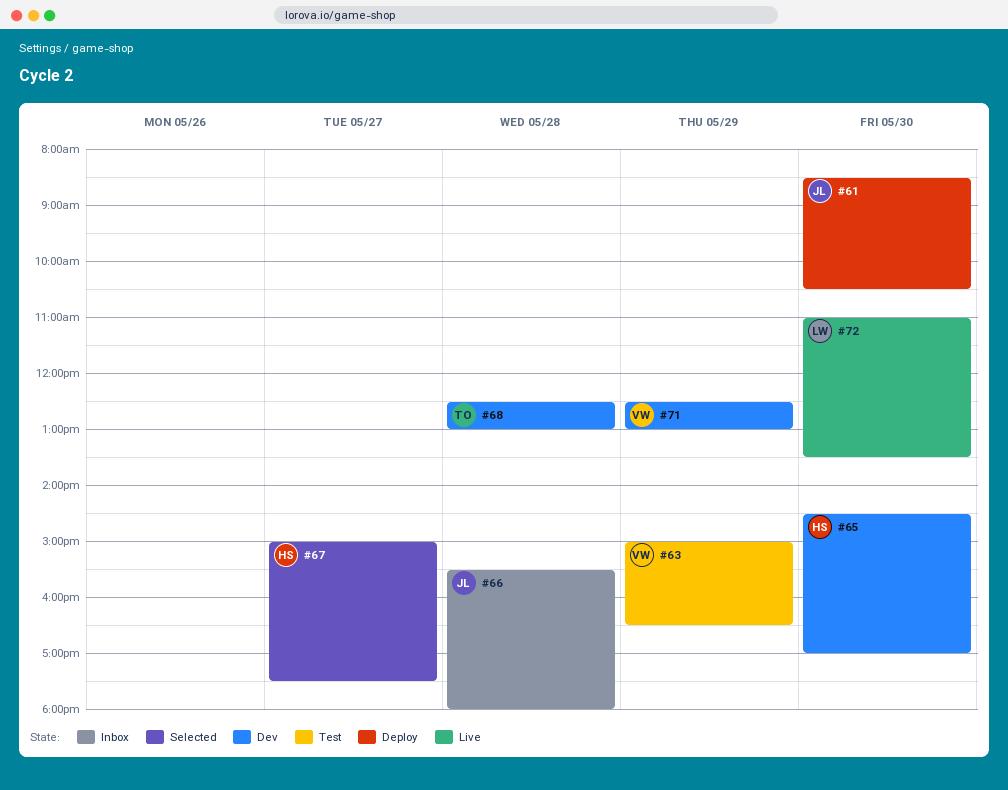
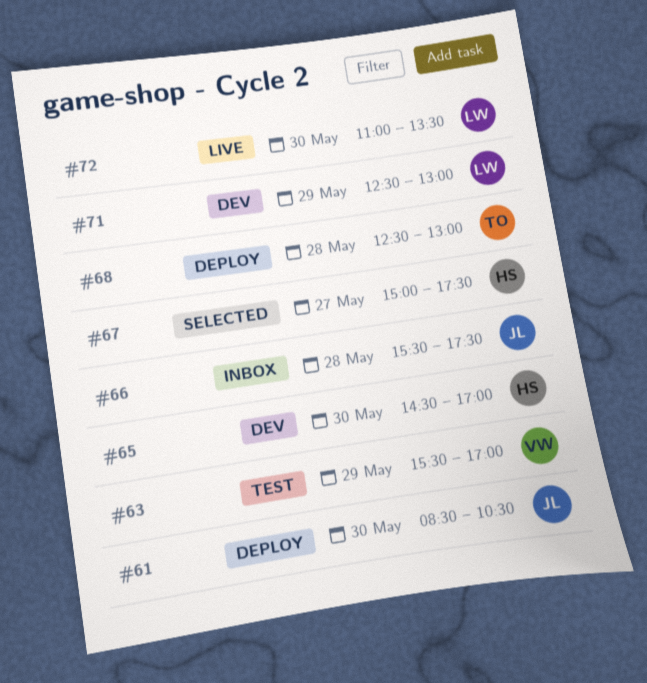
#63, begins: 15:00 -> 15:30
#63, ends: 16:30 -> 17:00
#66, ends: 18:00 -> 17:30
#68, status: Dev -> Deploy
#71, owner: VW -> LW

